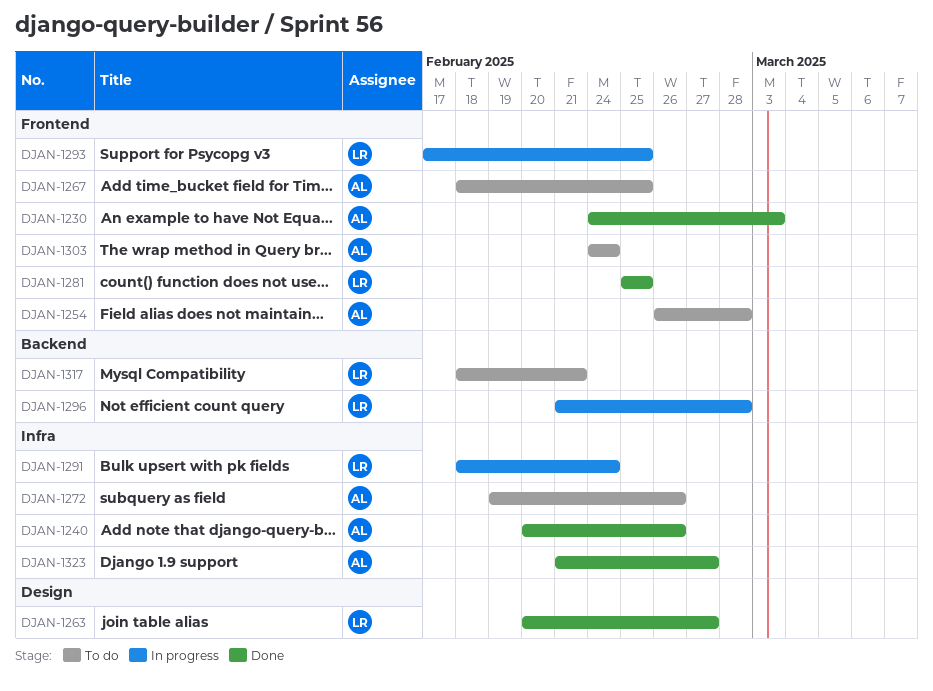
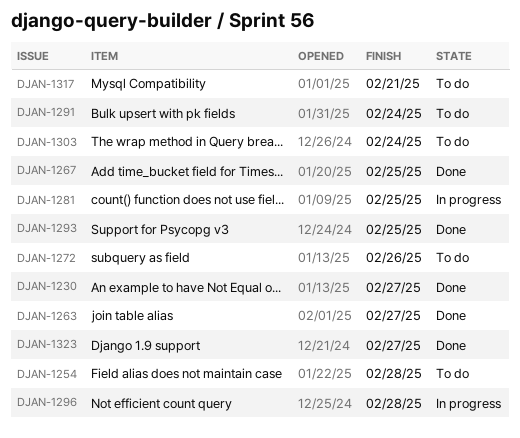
DJAN-1230, due: Mar 3 -> Feb 27
DJAN-1240: present -> none
DJAN-1267, status: To do -> Done
DJAN-1281, status: Done -> In progress
DJAN-1291, status: In progress -> To do
DJAN-1293, status: In progress -> Done

